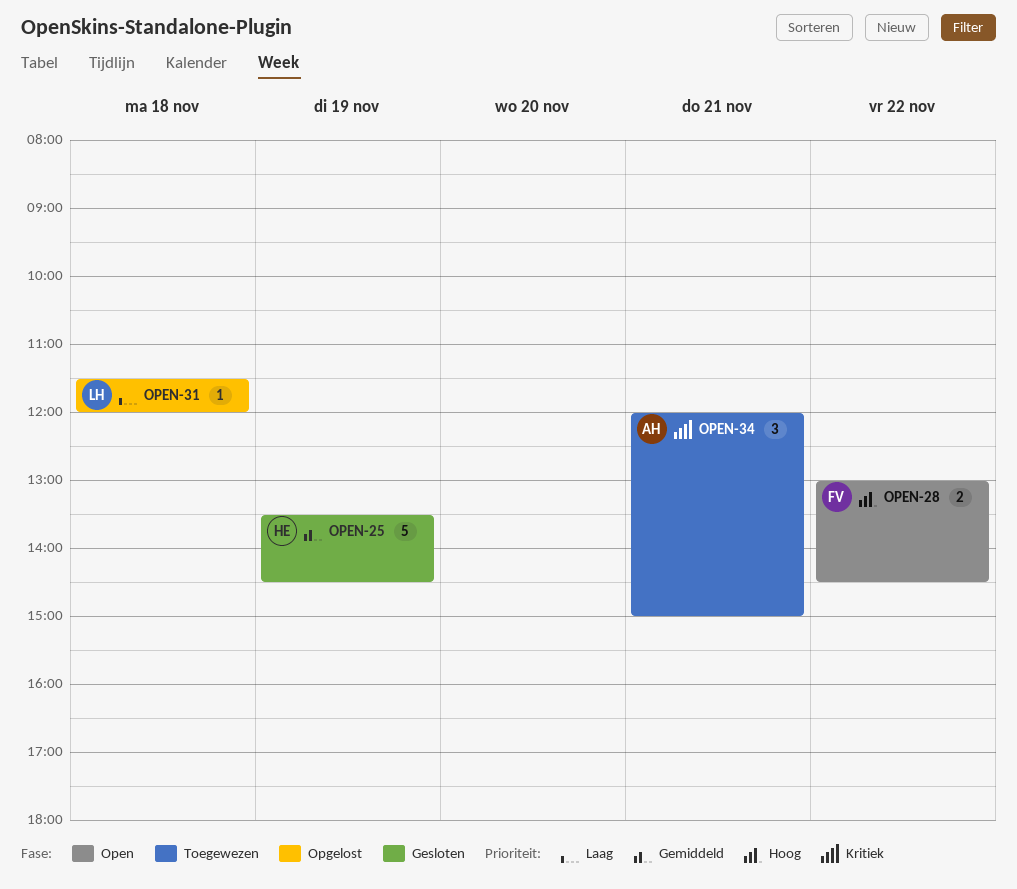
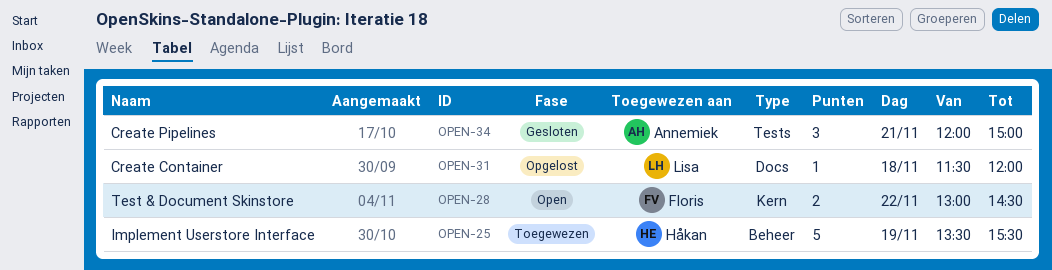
OPEN-25, status: Gesloten -> Toegewezen
OPEN-25, ends: 14:30 -> 15:30
OPEN-34, status: Toegewezen -> Gesloten

